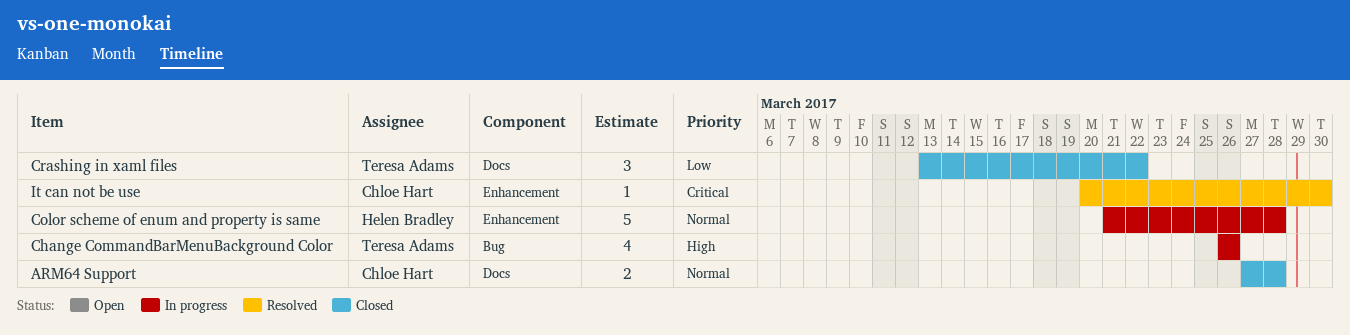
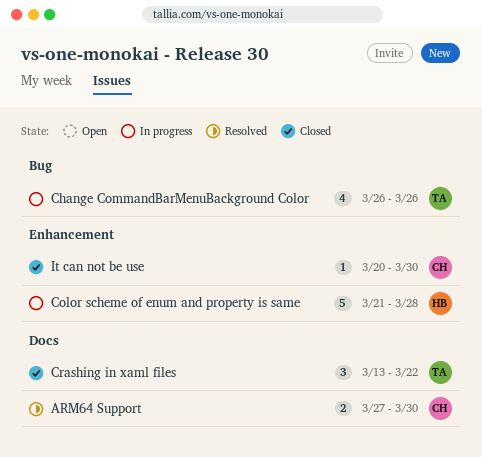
ARM64 Support, status: Closed -> Resolved
ARM64 Support, due: Mar 28 -> Mar 30
It can not be use, status: Resolved -> Closed

